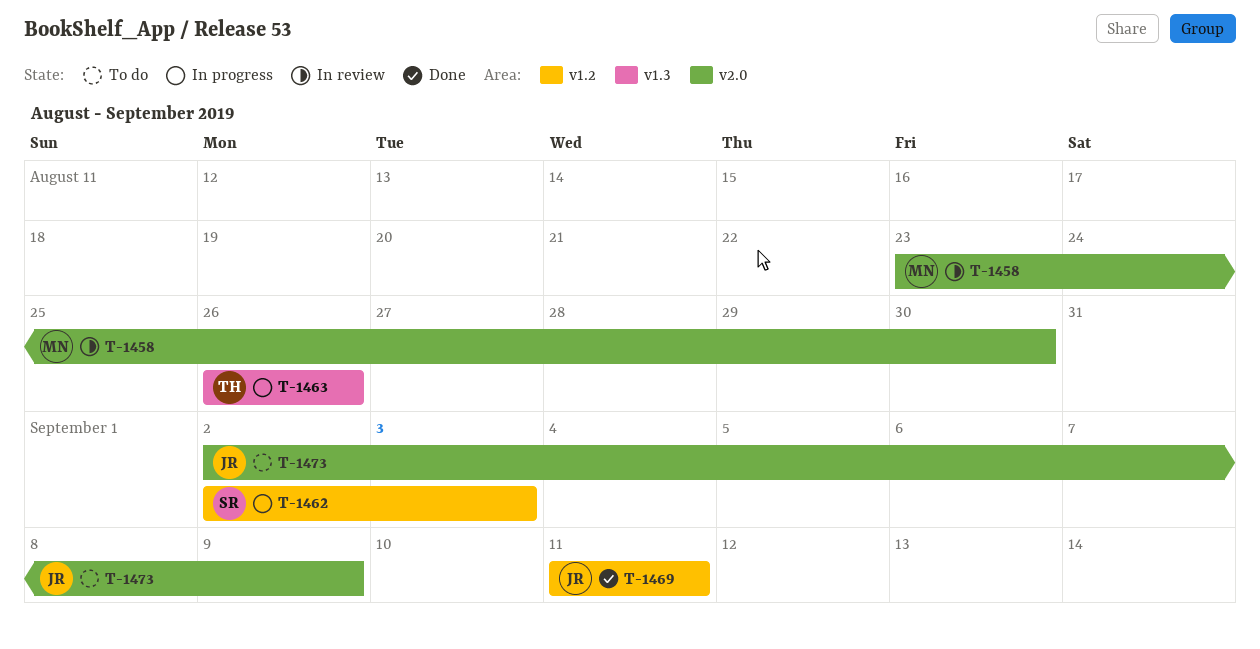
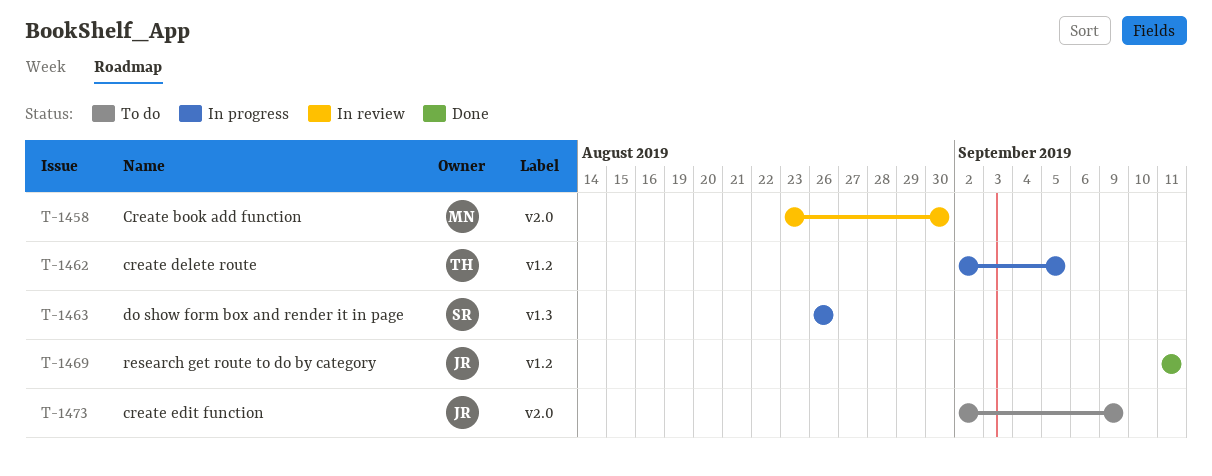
T-1462, owner: SR -> TH
T-1462, due: Sep 3 -> Sep 5
T-1463, owner: TH -> SR

